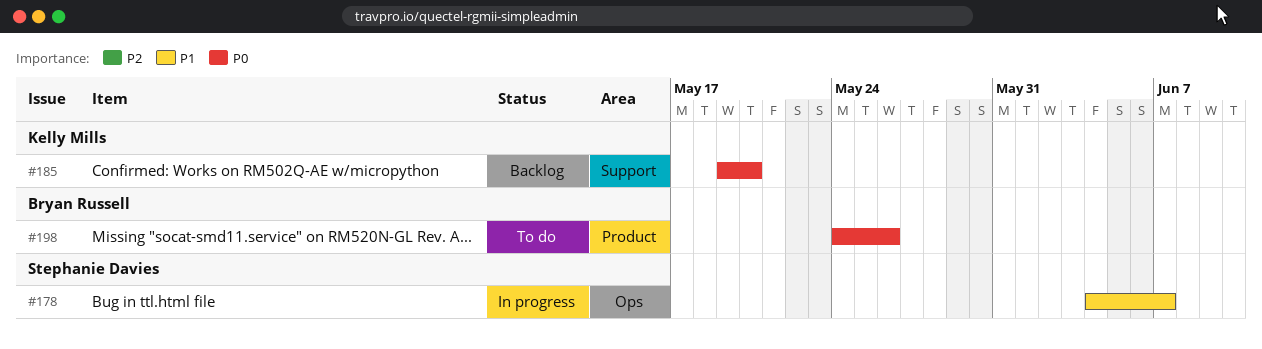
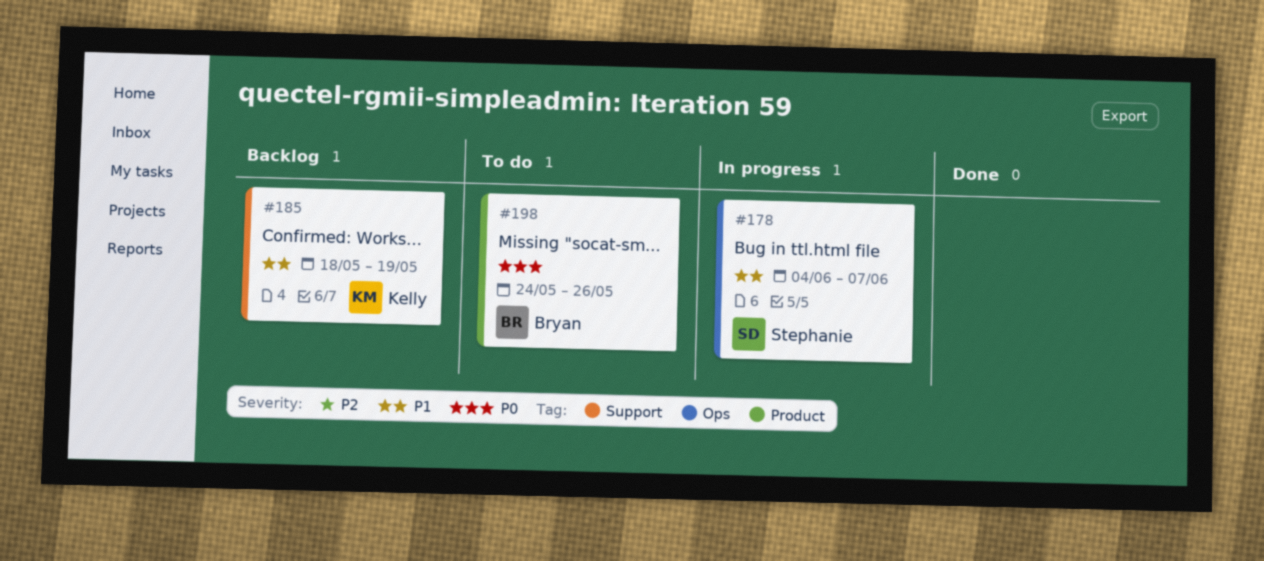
#185, priority: P0 -> P1
#185, start: May 19 -> May 18
#185, due: May 20 -> May 19

